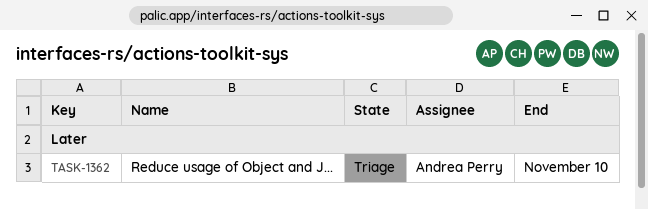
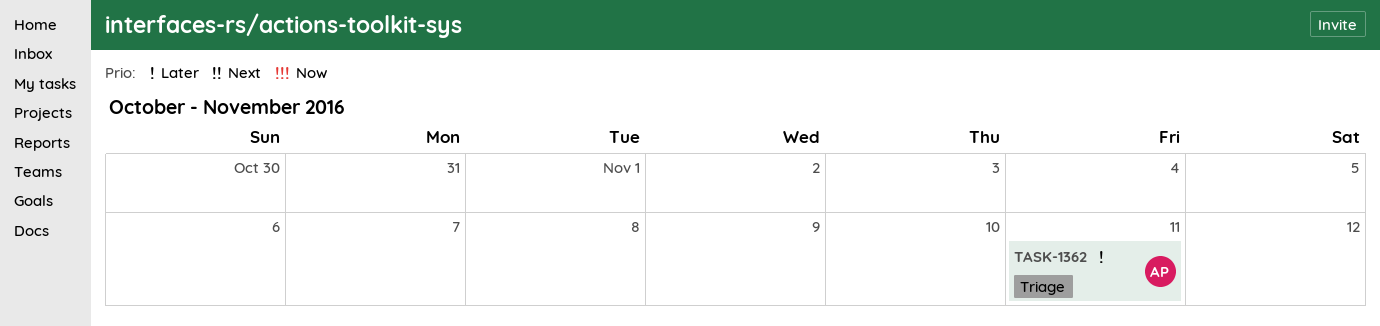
TASK-1362, due: Nov 10 -> Nov 11

